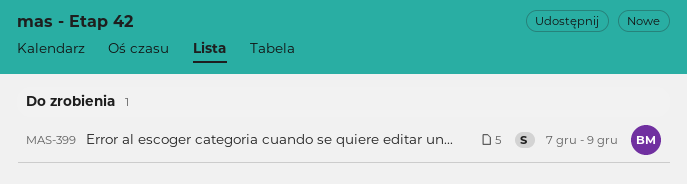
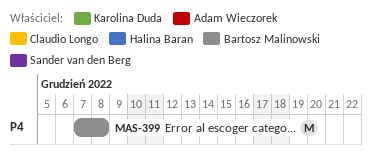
MAS-399, estimate: S -> M
MAS-399, due: Dec 9 -> Dec 8

